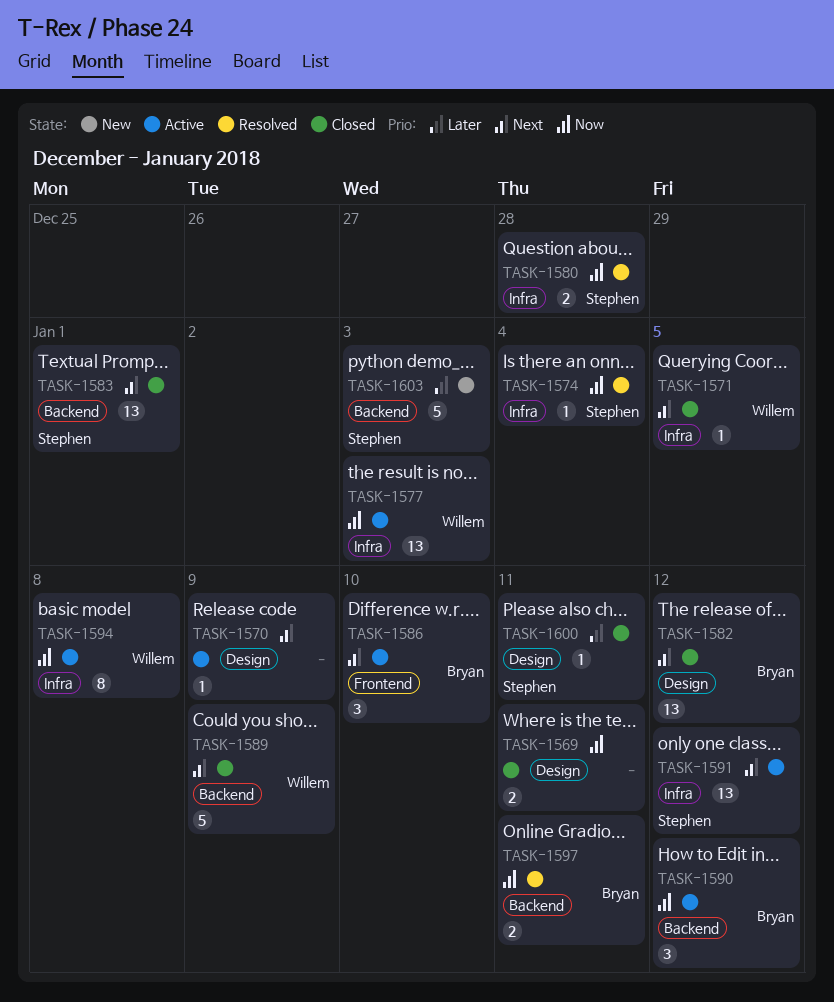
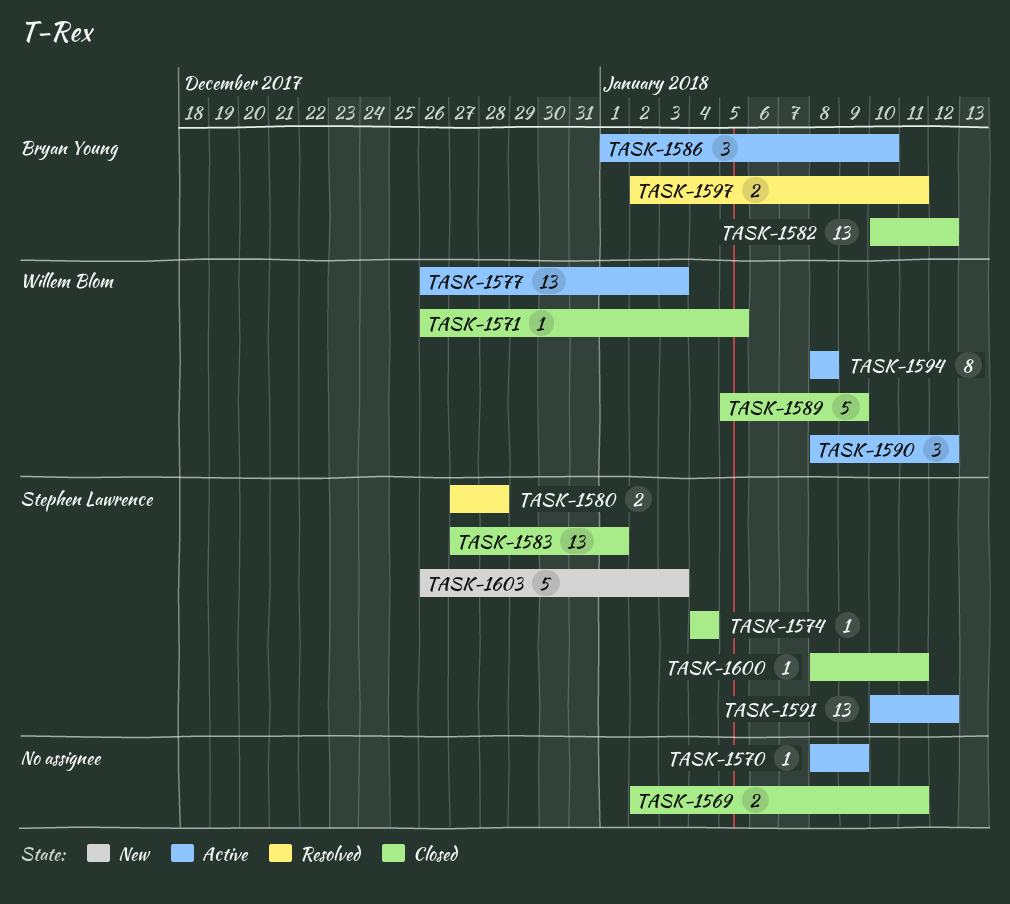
TASK-1574, status: Resolved -> Closed
TASK-1590, owner: Bryan Young -> Willem Blom

